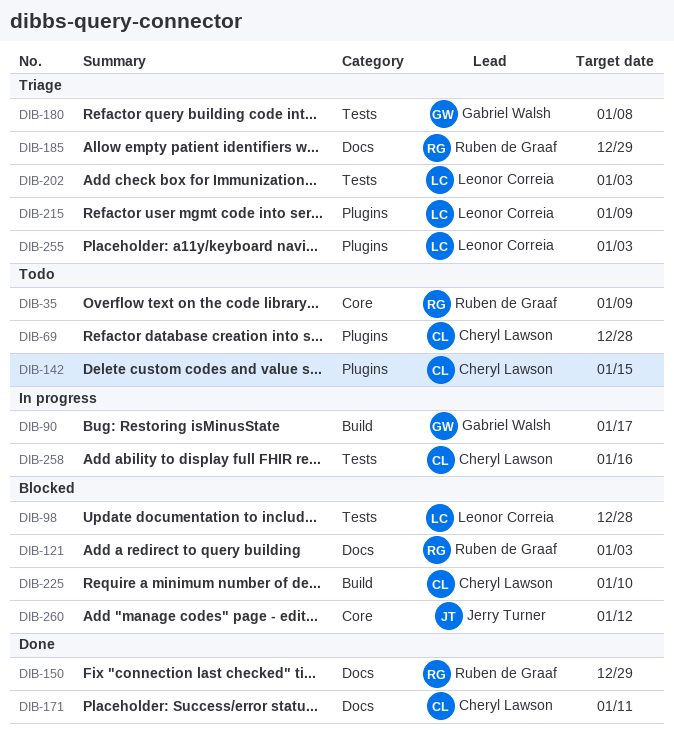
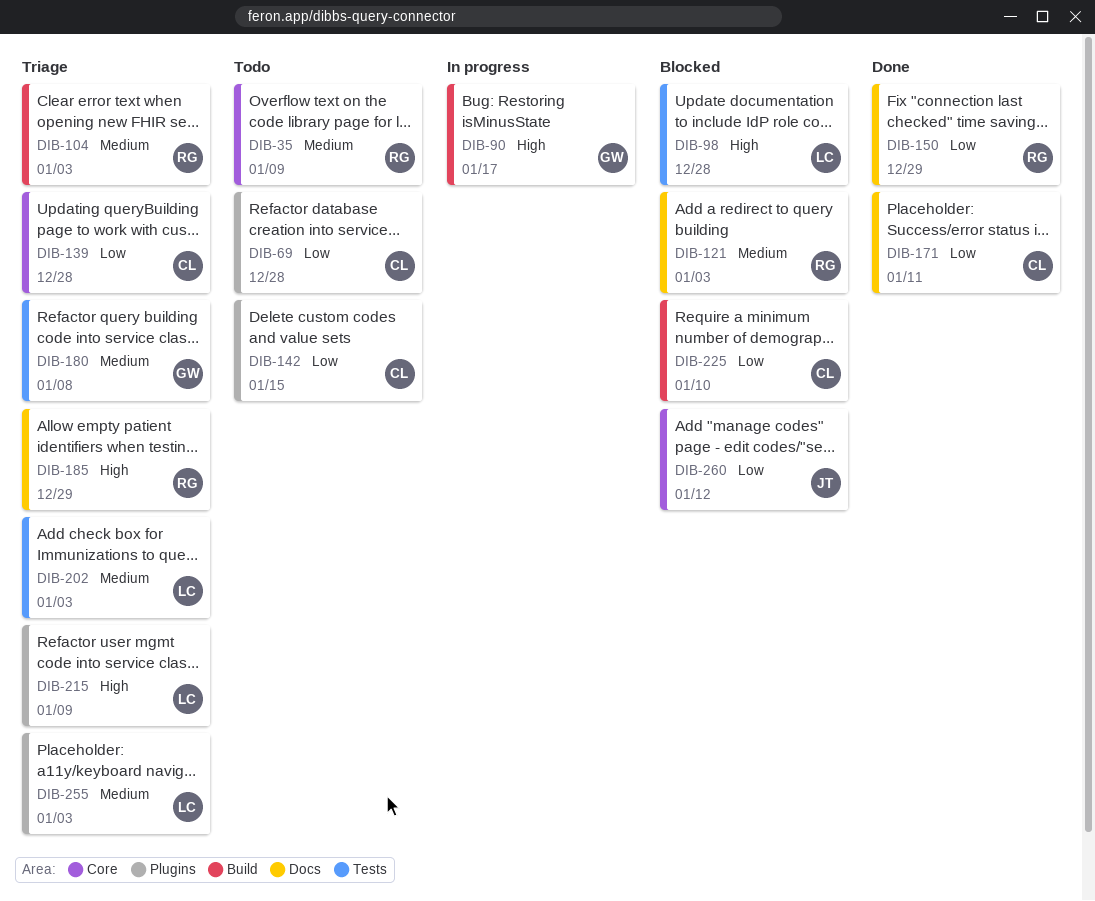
DIB-104: none -> present
DIB-139: none -> present
DIB-258: present -> none

